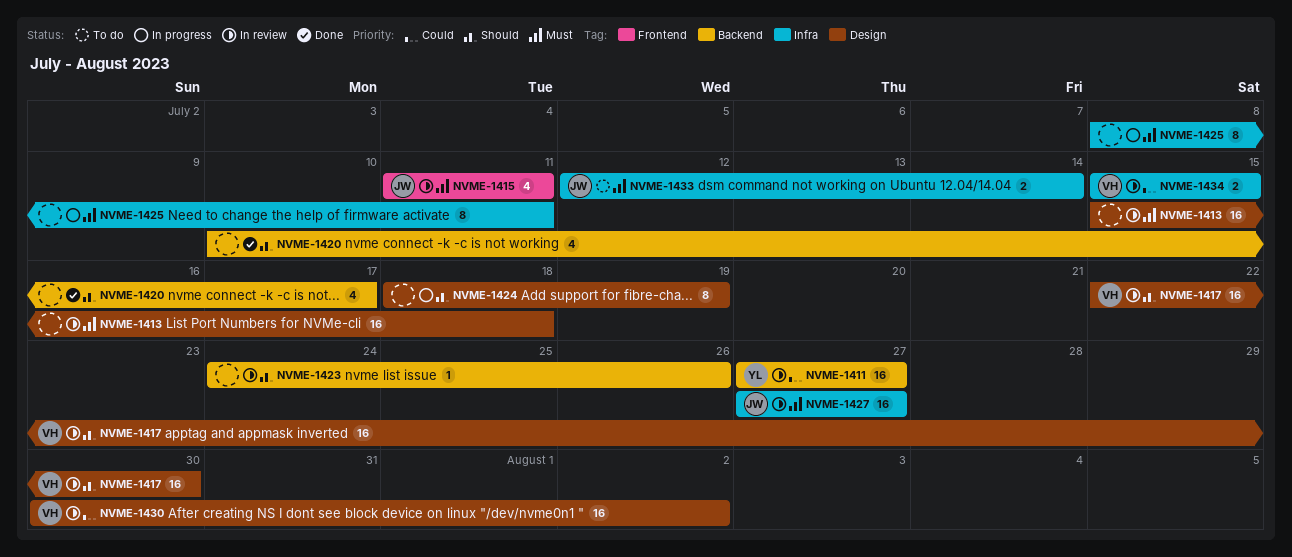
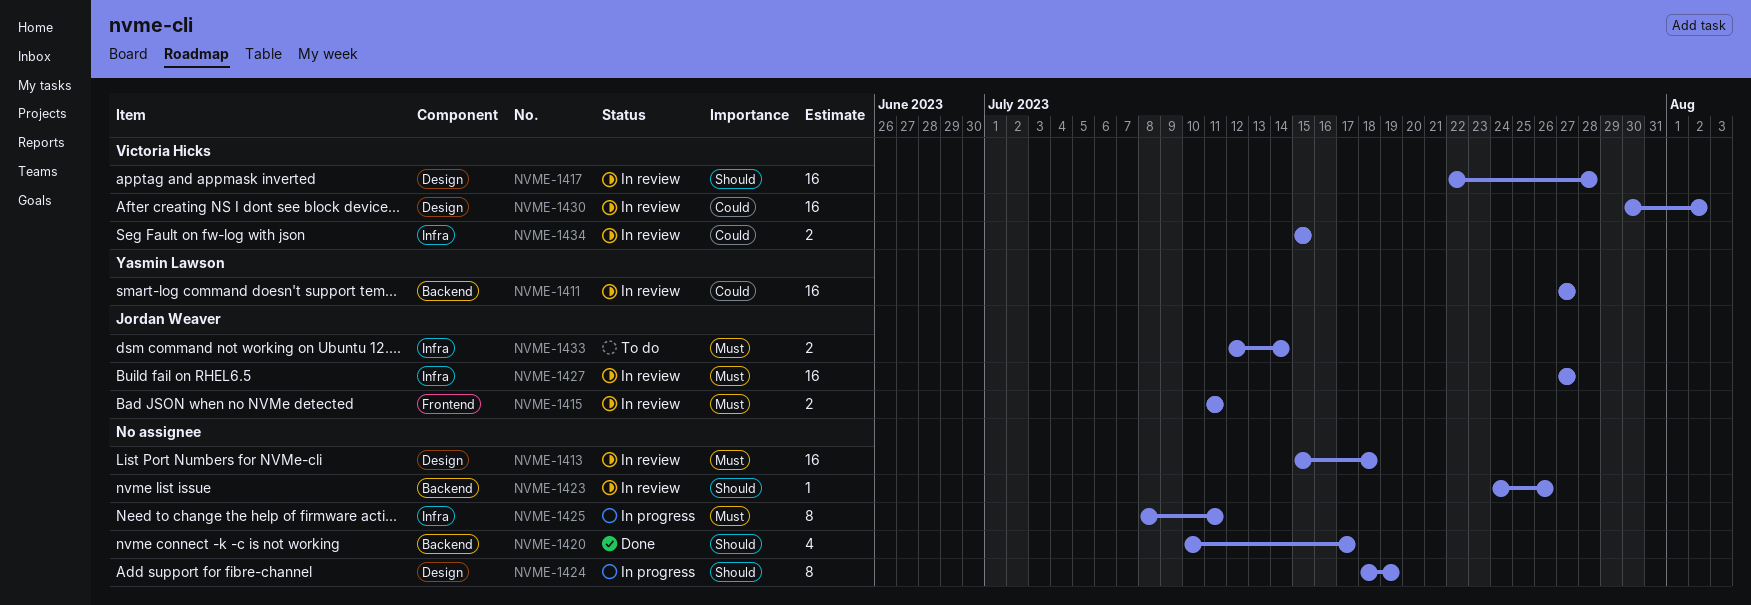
NVME-1415, estimate: 4 -> 2
NVME-1417, due: Jul 30 -> Jul 28

